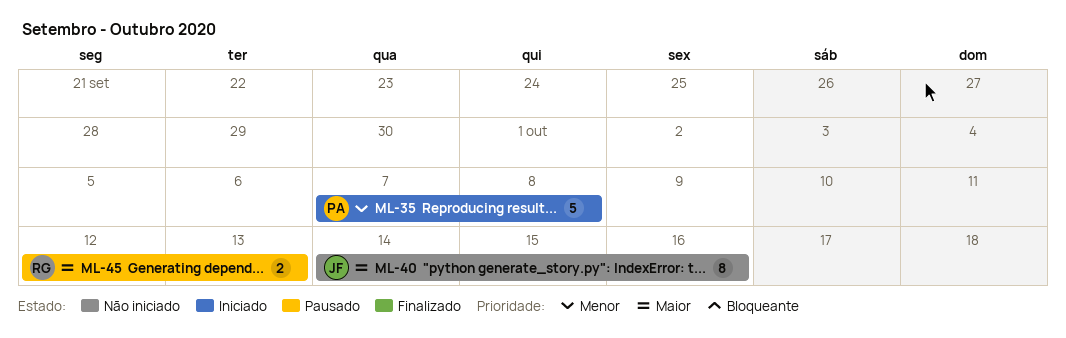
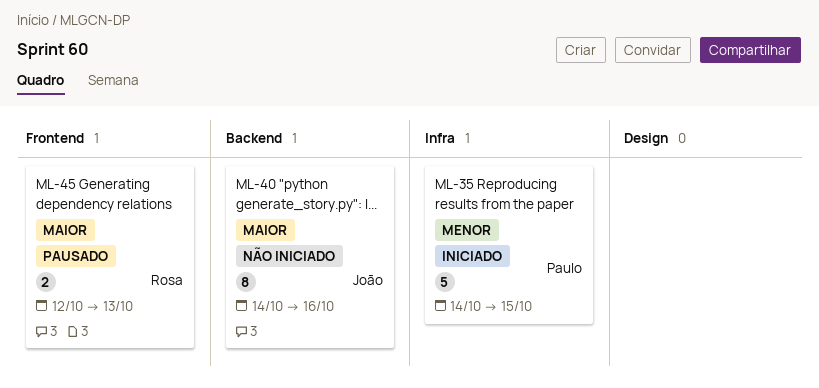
ML-35, start: Oct 7 -> Oct 14
ML-35, due: Oct 8 -> Oct 15

